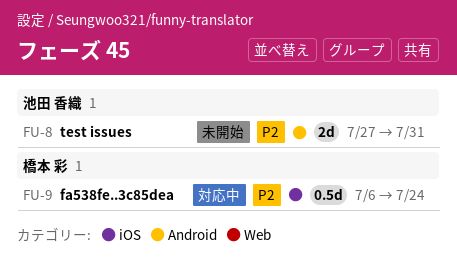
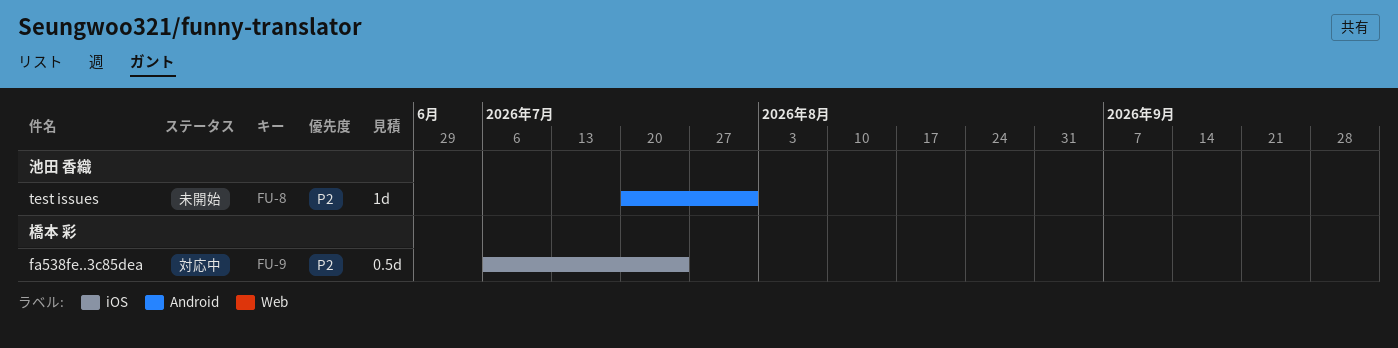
FU-8, estimate: 2d -> 1d
FU-8, start: Jul 27 -> Jul 20

